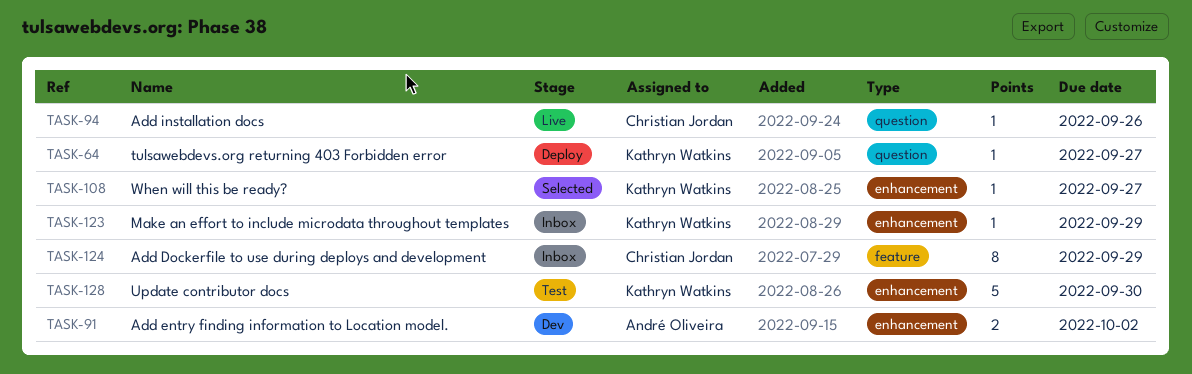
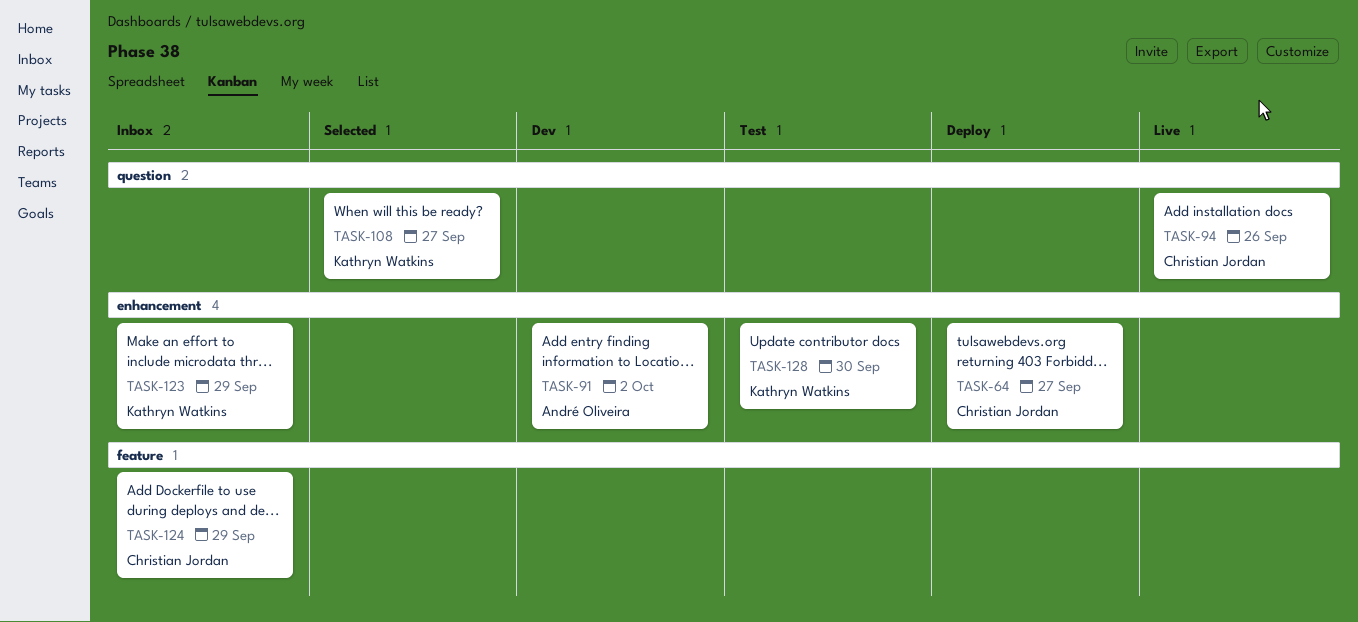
TASK-64, owner: Kathryn Watkins -> Christian Jordan
TASK-64, label: question -> enhancement
TASK-108, label: enhancement -> question

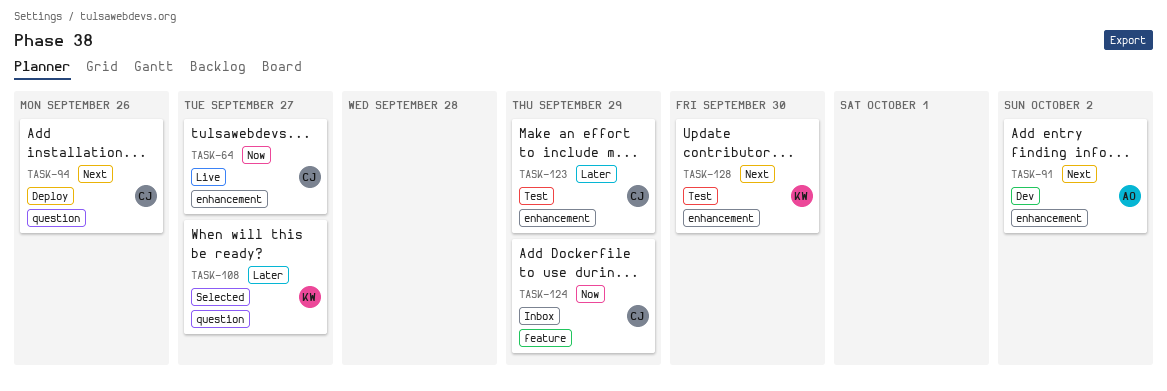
TASK-64, status: Deploy -> Live
TASK-94, status: Live -> Deploy
TASK-123, status: Inbox -> Test
TASK-123, owner: Kathryn Watkins -> Christian Jordan

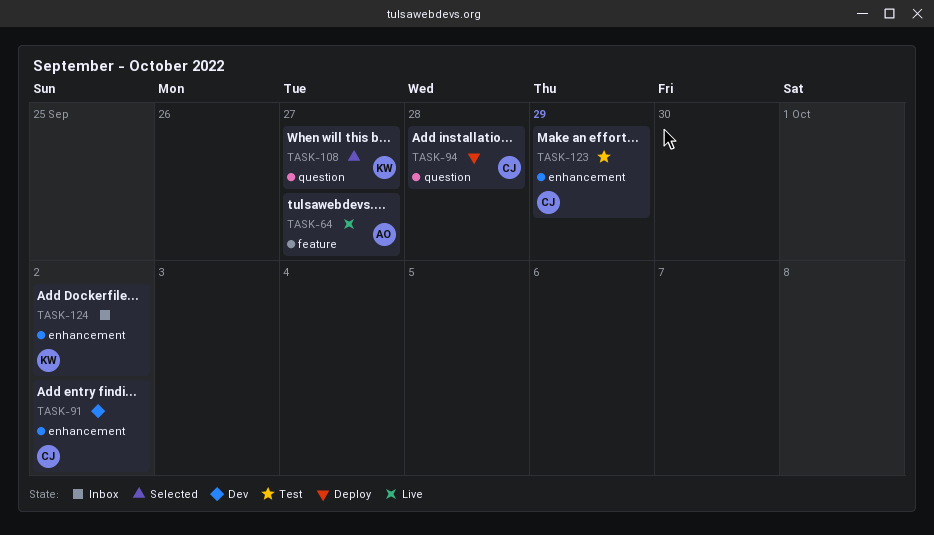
TASK-64, owner: CJ -> AO
TASK-64, label: enhancement -> feature
TASK-91, owner: AO -> CJ
TASK-94, due: Sep 26 -> Sep 28
TASK-124, owner: CJ -> KW
TASK-124, label: feature -> enhancement
TASK-124, due: Sep 29 -> Oct 2
TASK-128: present -> none

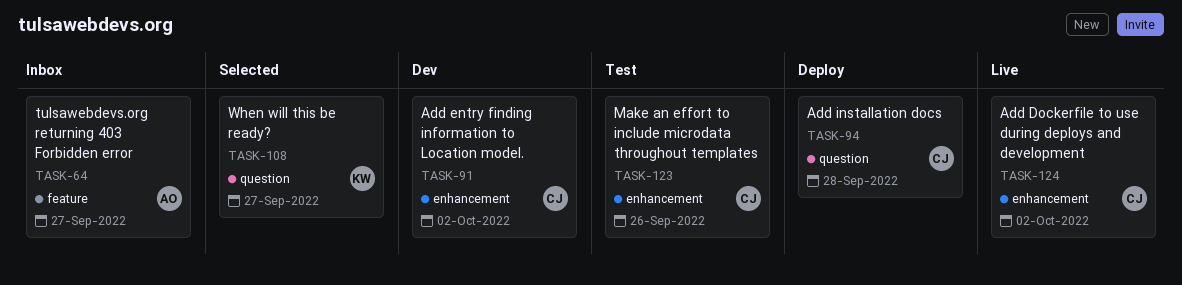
TASK-64, status: Live -> Inbox
TASK-123, due: Sep 29 -> Sep 26
TASK-124, status: Inbox -> Live
TASK-124, owner: KW -> CJ

